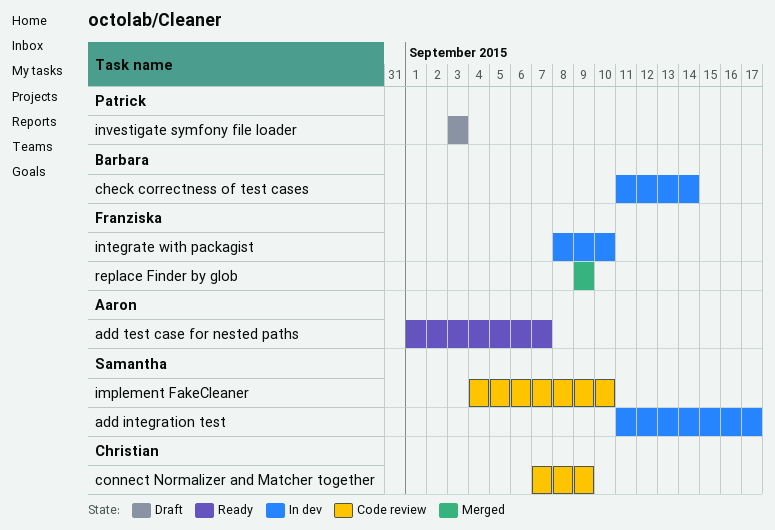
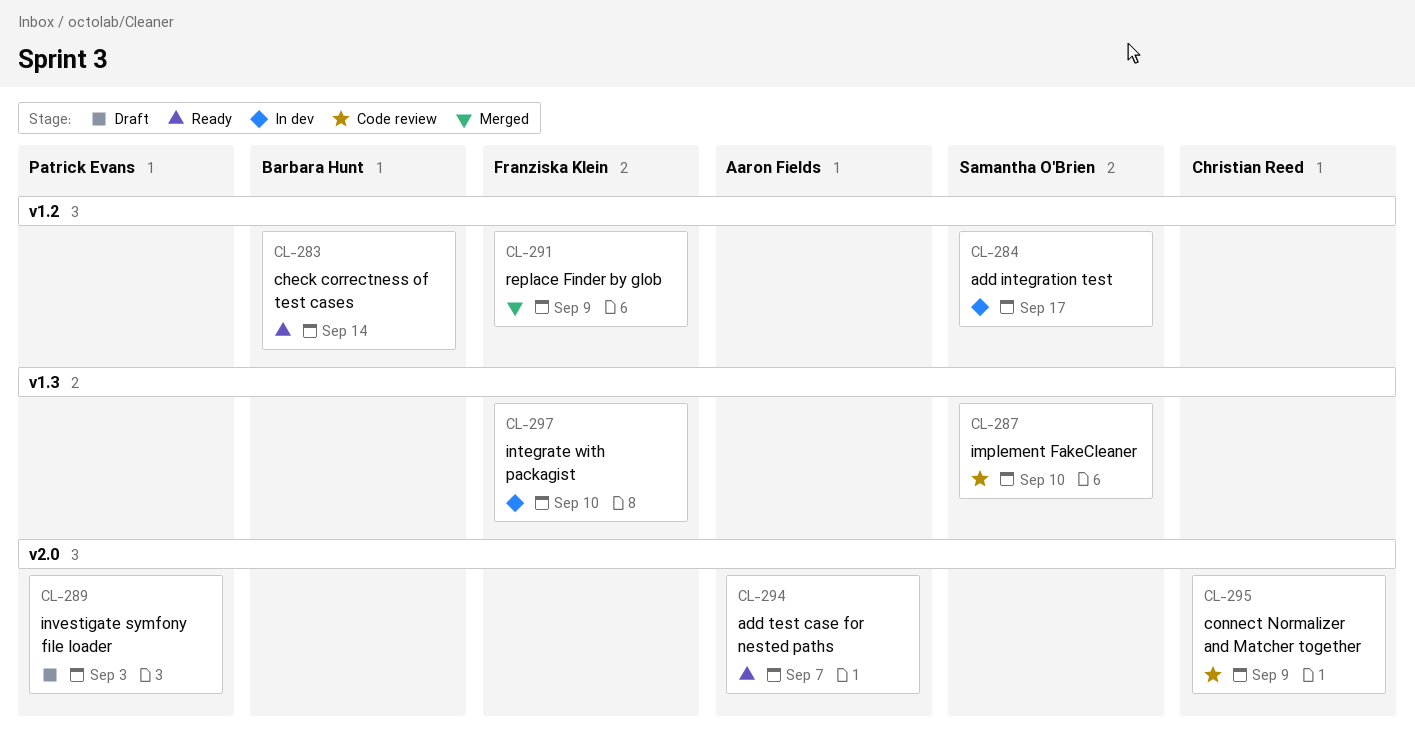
check correctness of test cases, status: In dev -> Ready

